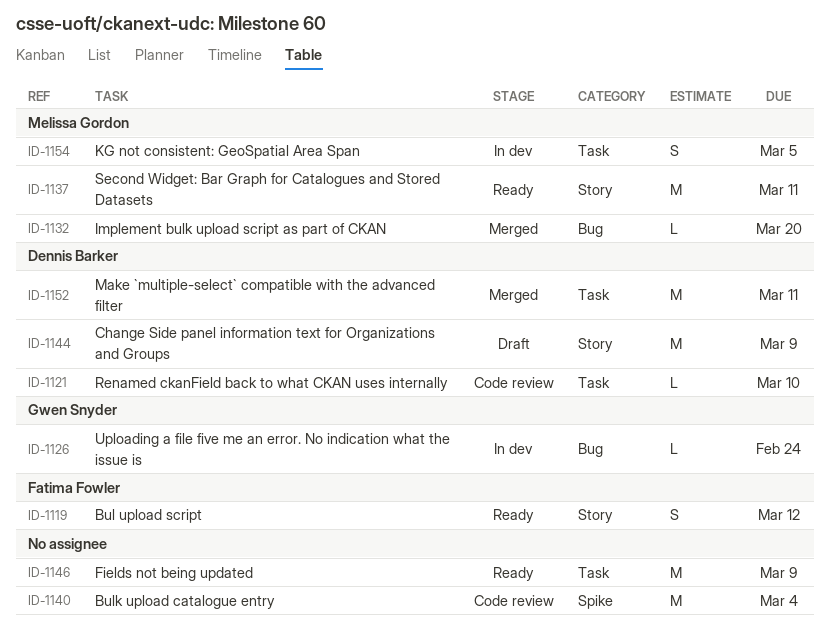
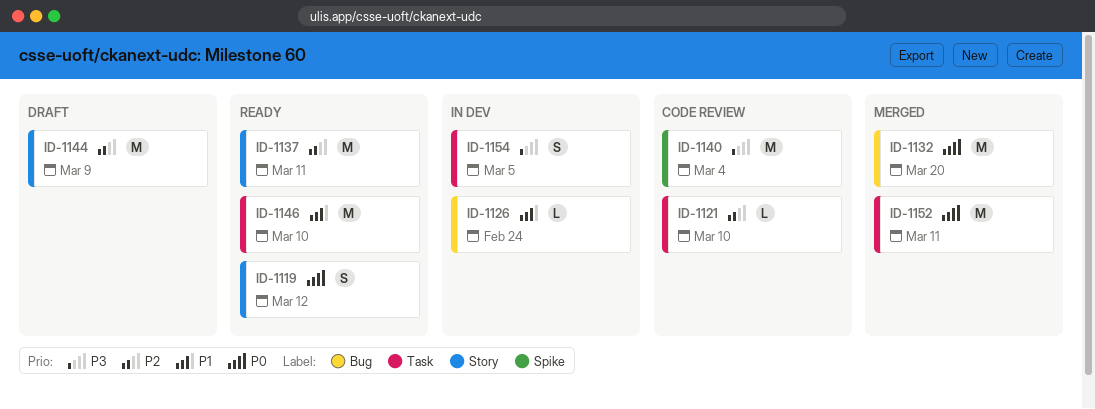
ID-1132, estimate: L -> M
ID-1146, due: Mar 9 -> Mar 10

